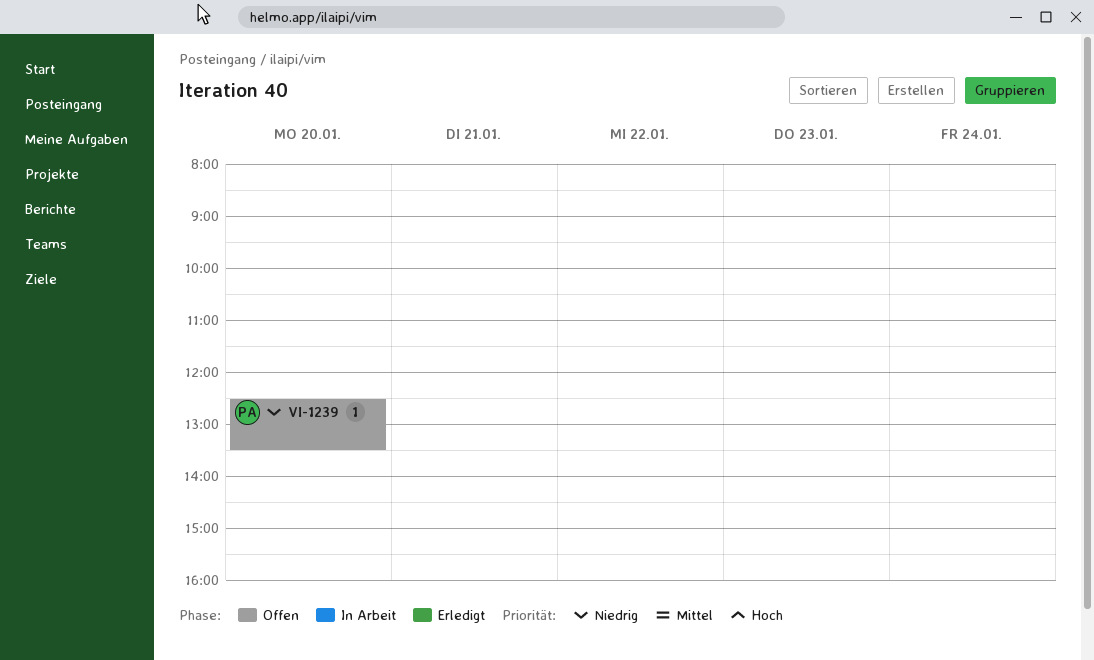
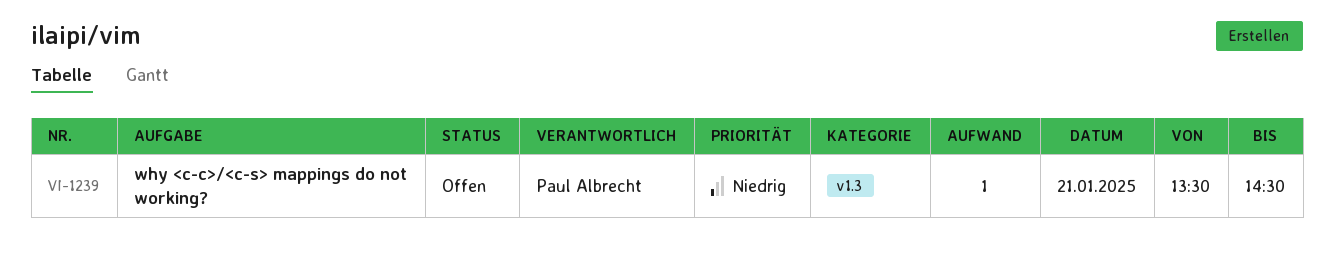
VI-1239, day: Jan 20 -> Jan 21
VI-1239, begins: 12:30 -> 13:30
VI-1239, ends: 13:30 -> 14:30

